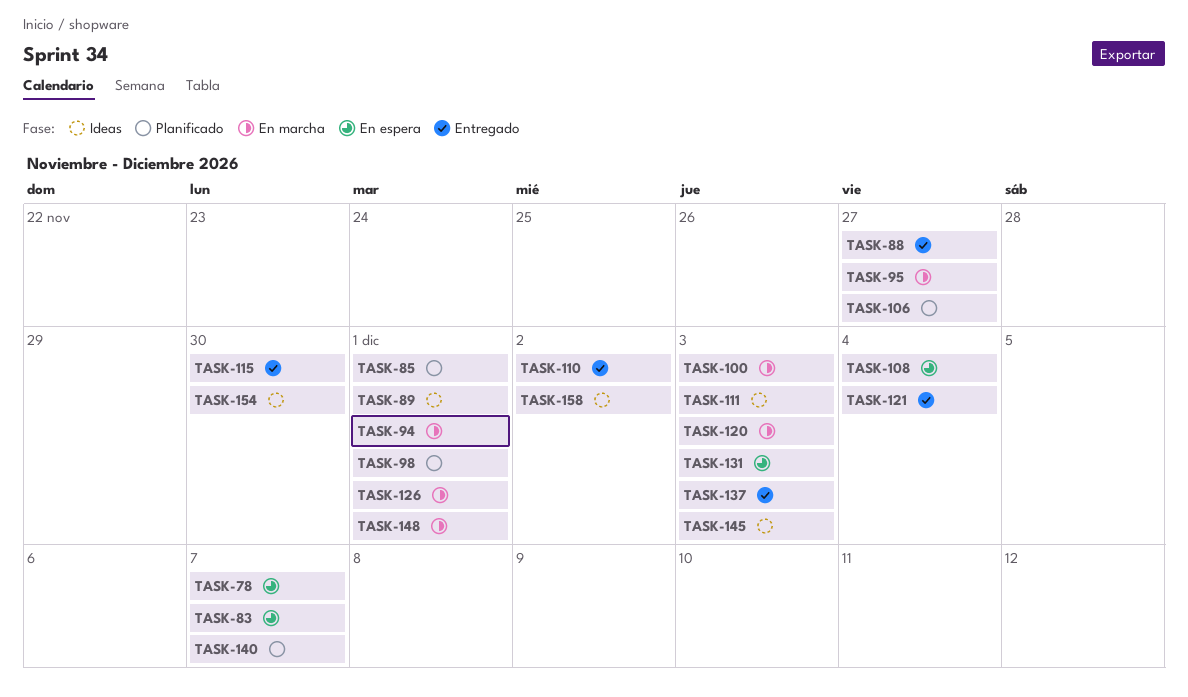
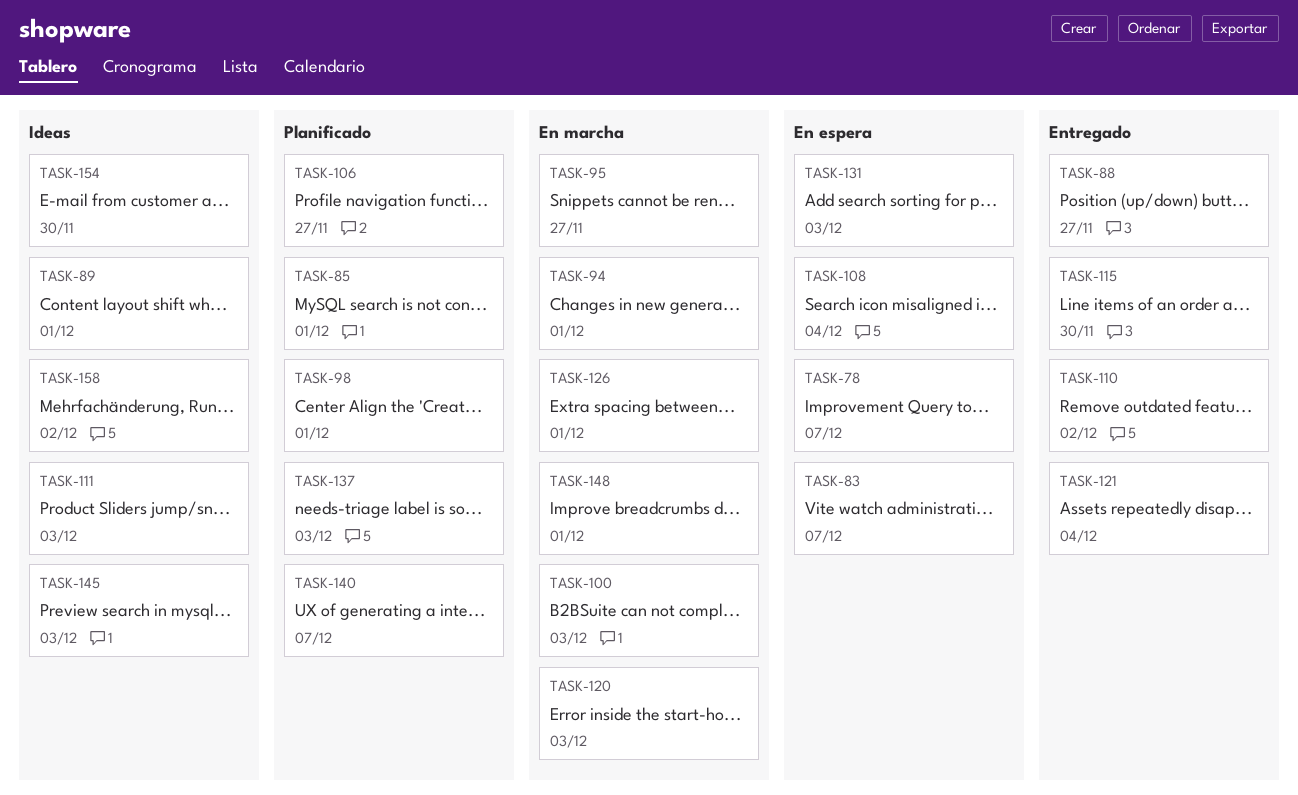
TASK-137, status: Entregado -> Planificado

